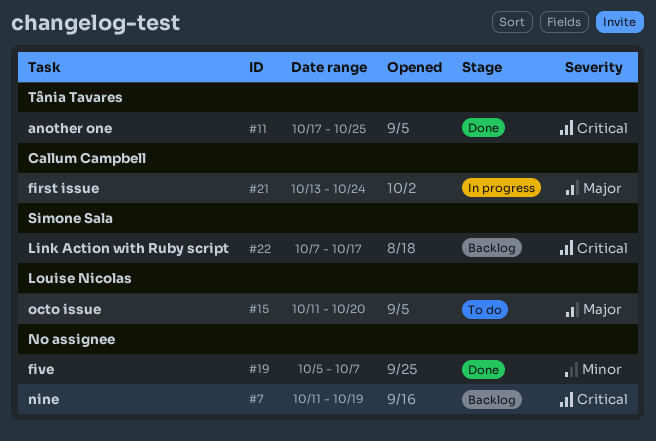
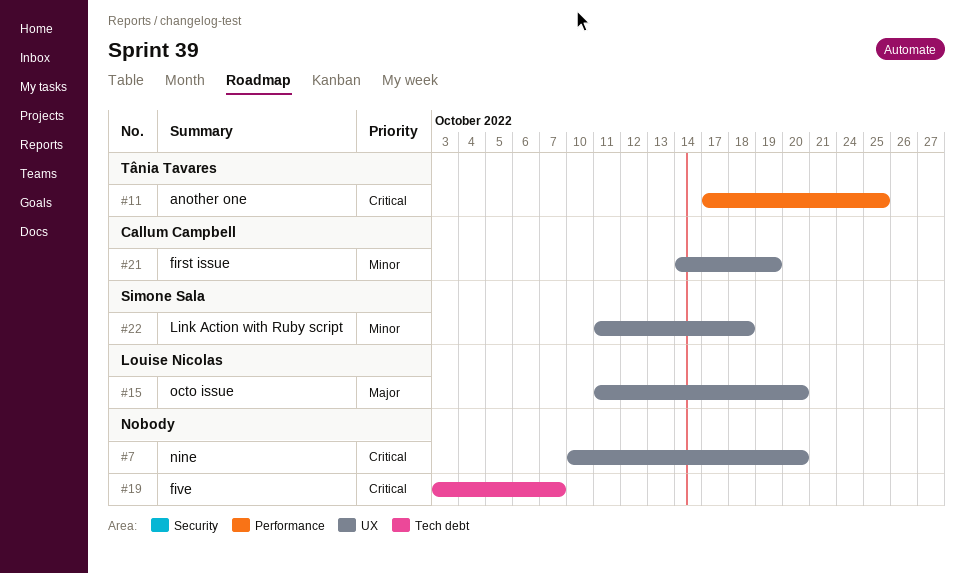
#7, start: Oct 11 -> Oct 10
#7, due: Oct 19 -> Oct 20
#19, priority: Minor -> Critical
#19, start: Oct 5 -> Oct 3
#21, priority: Major -> Minor
#21, start: Oct 13 -> Oct 14
#21, due: Oct 24 -> Oct 19
#22, priority: Critical -> Minor
#22, start: Oct 7 -> Oct 11
#22, due: Oct 17 -> Oct 18

